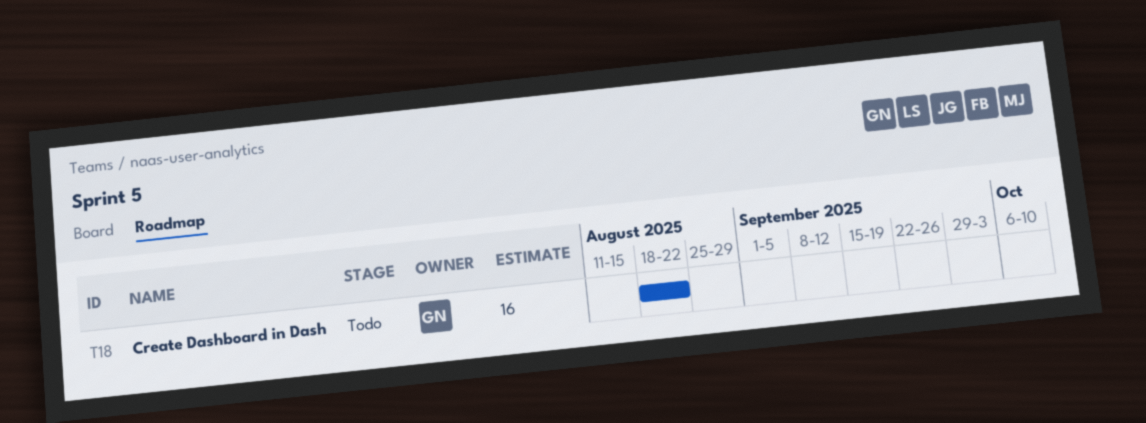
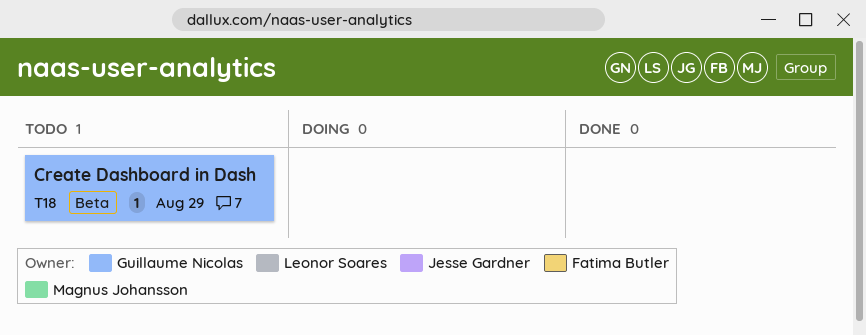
T18, estimate: 16 -> 1
T18, due: Aug 22 -> Aug 29

